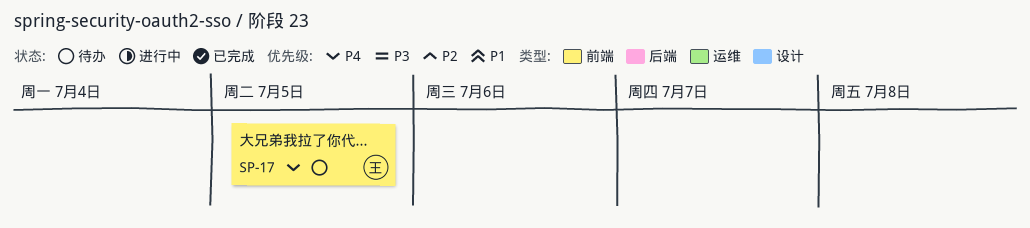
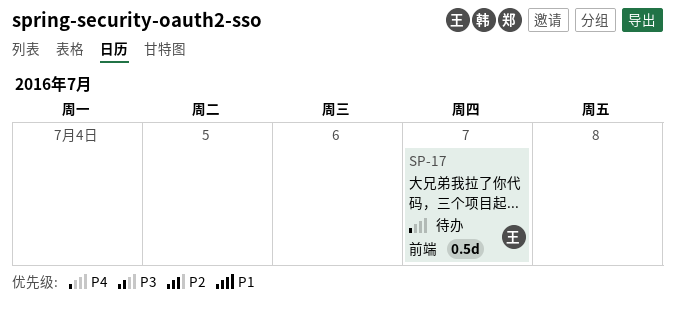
SP-17, due: Jul 5 -> Jul 7

